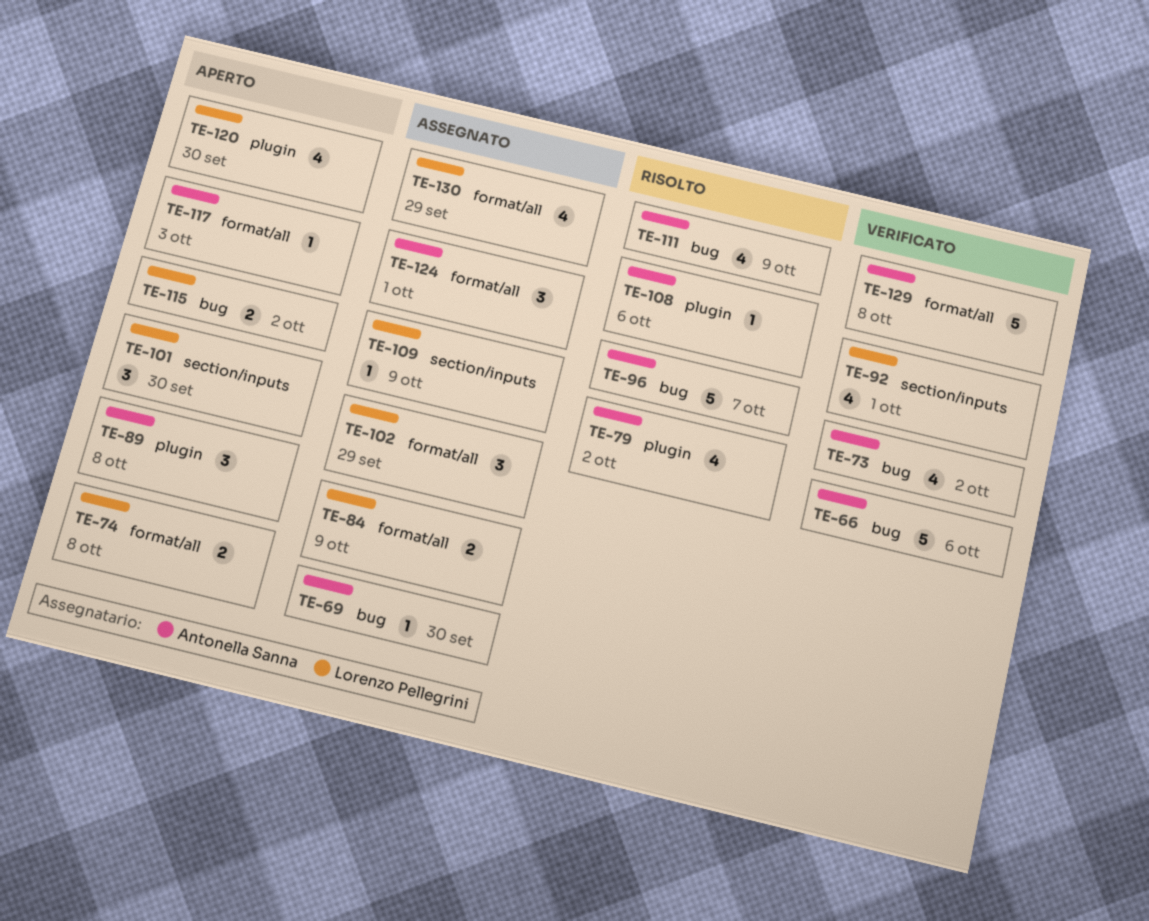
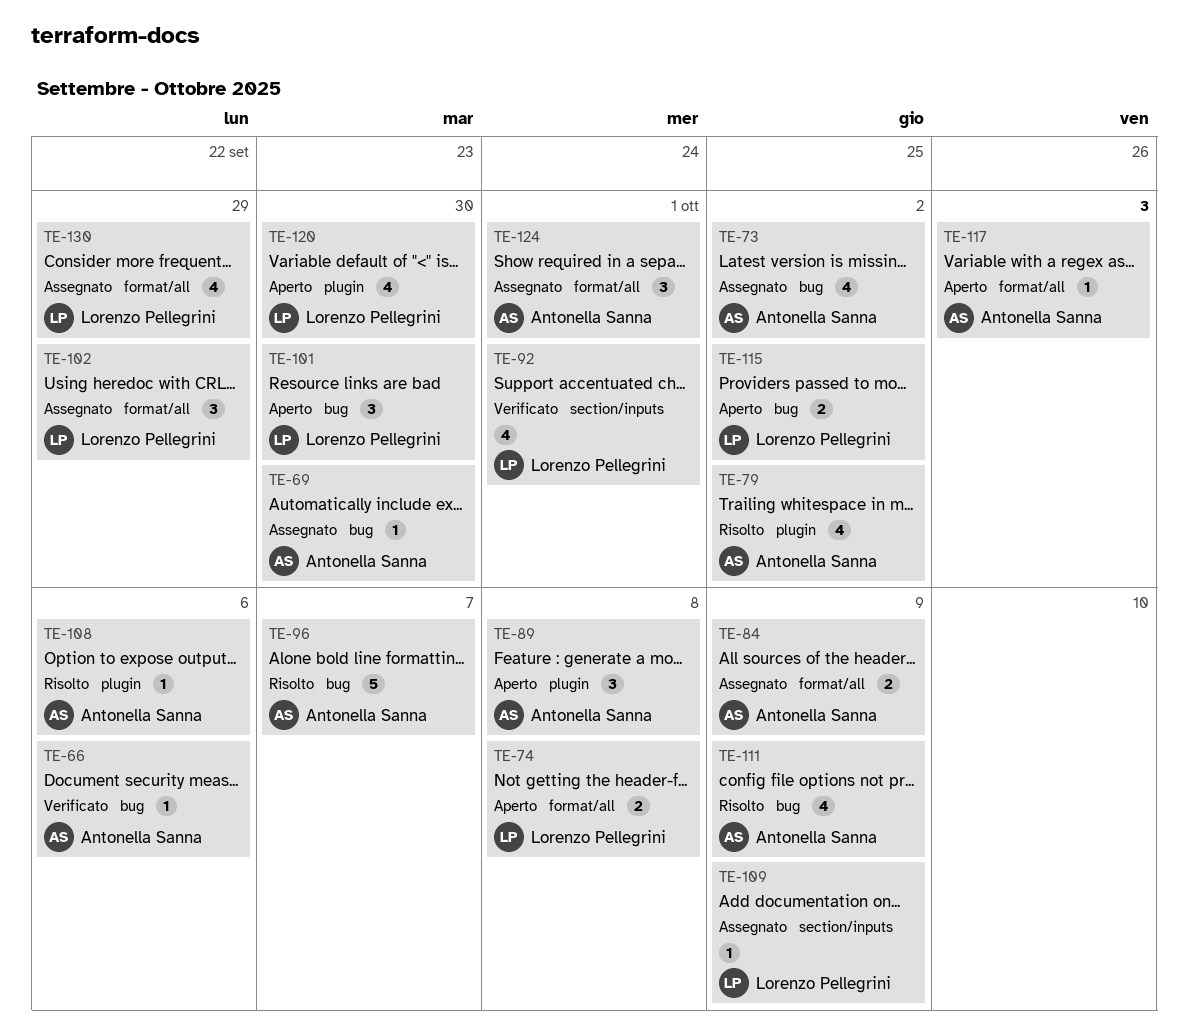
TE-66, estimate: 5 -> 1
TE-73, status: Verificato -> Assegnato
TE-84, owner: Lorenzo Pellegrini -> Antonella Sanna
TE-101, label: section/inputs -> bug
TE-129: present -> none

